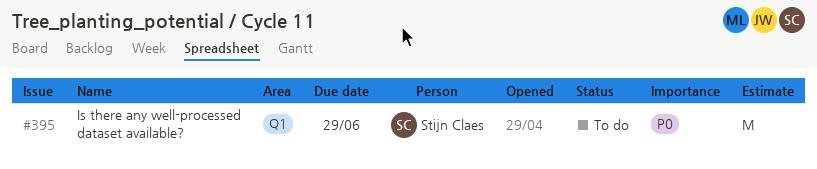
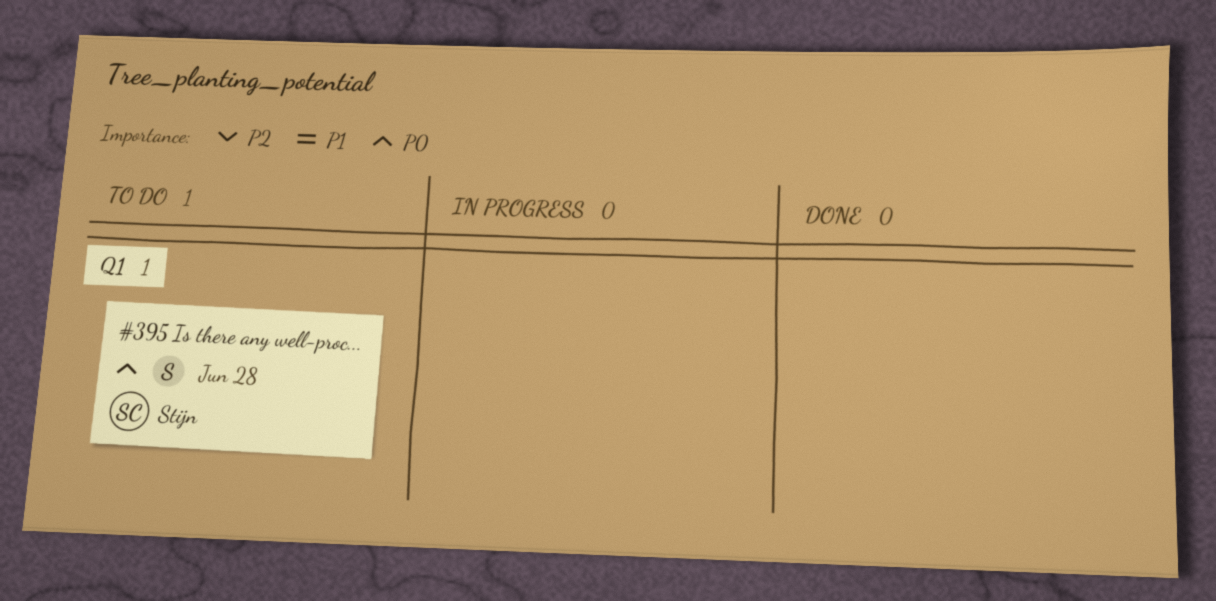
#395, estimate: M -> S
#395, due: Jun 29 -> Jun 28

